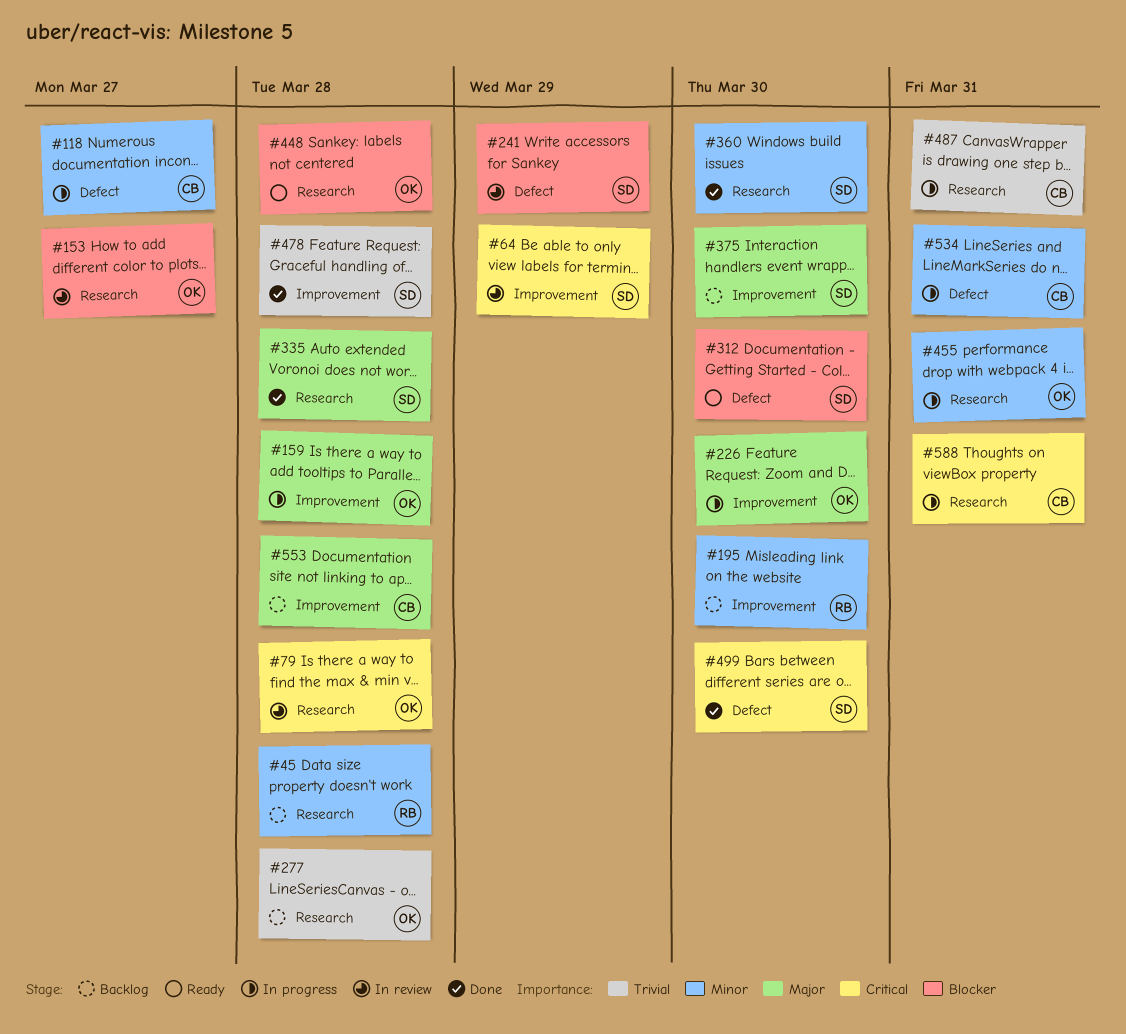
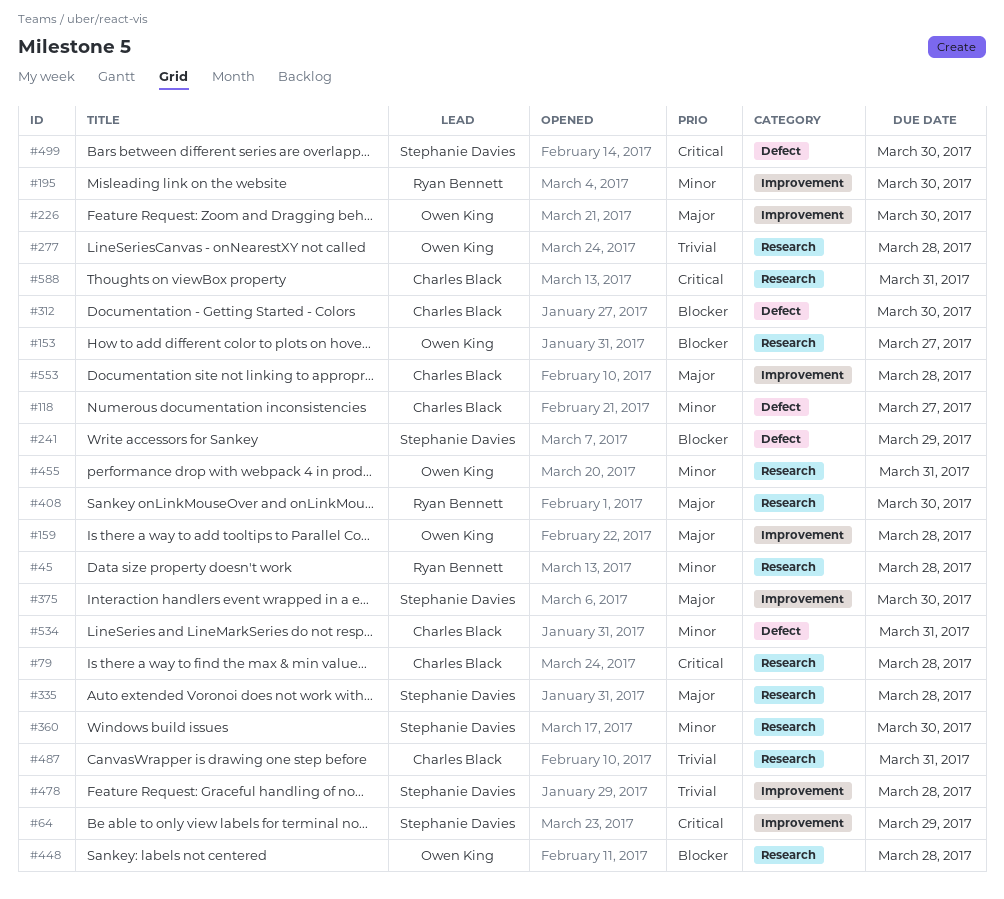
#79, owner: Owen King -> Charles Black
#312, owner: Stephanie Davies -> Charles Black
#408: none -> present

